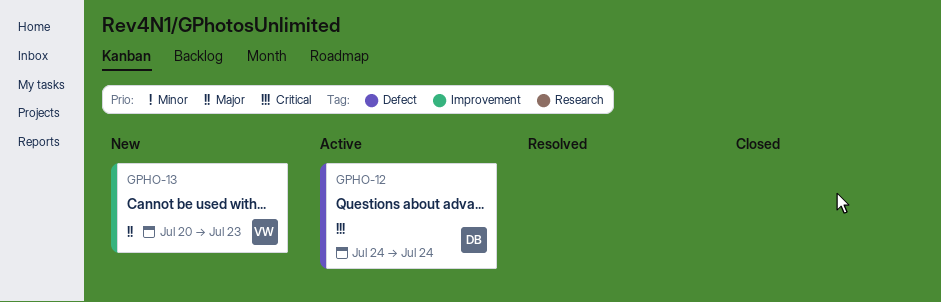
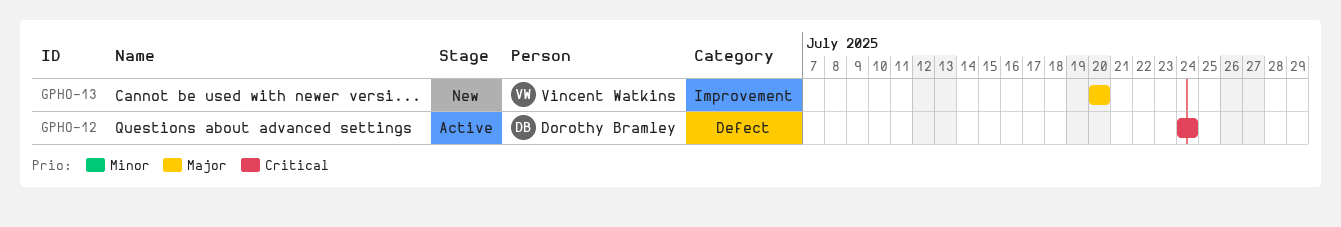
GPHO-13, due: Jul 23 -> Jul 20

